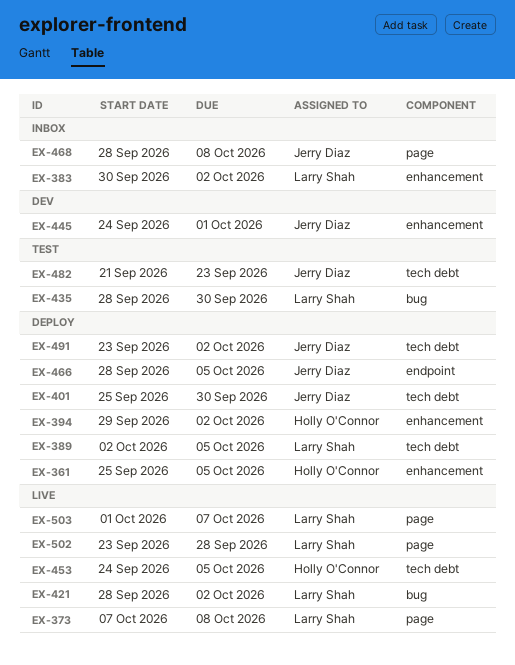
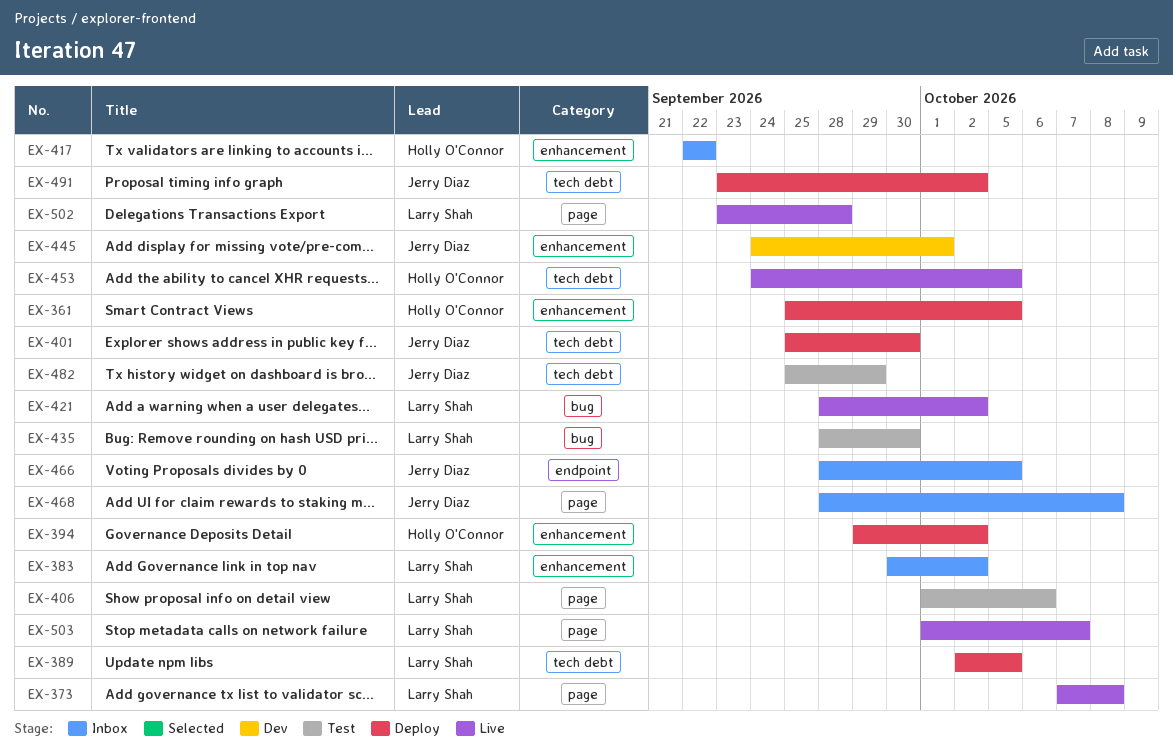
EX-406: none -> present
EX-417: none -> present
EX-466, status: Deploy -> Inbox
EX-482, start: Sep 21 -> Sep 25
EX-482, due: Sep 23 -> Sep 29

